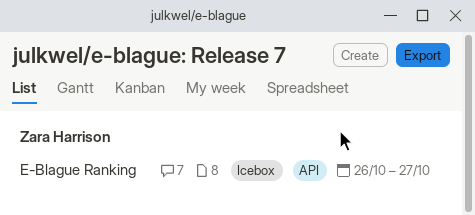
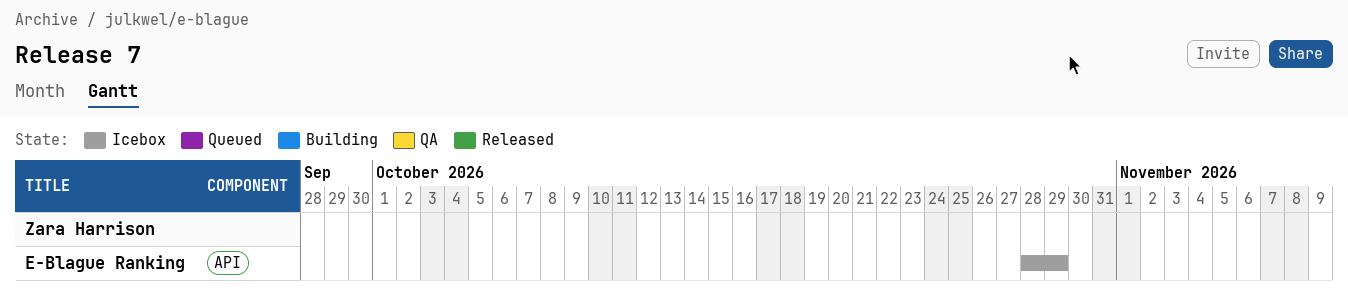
E-Blague Ranking, start: Oct 26 -> Oct 28
E-Blague Ranking, due: Oct 27 -> Oct 29

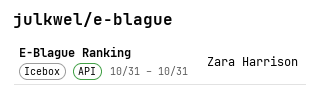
E-Blague Ranking, start: Oct 28 -> Oct 31
E-Blague Ranking, due: Oct 29 -> Oct 31

